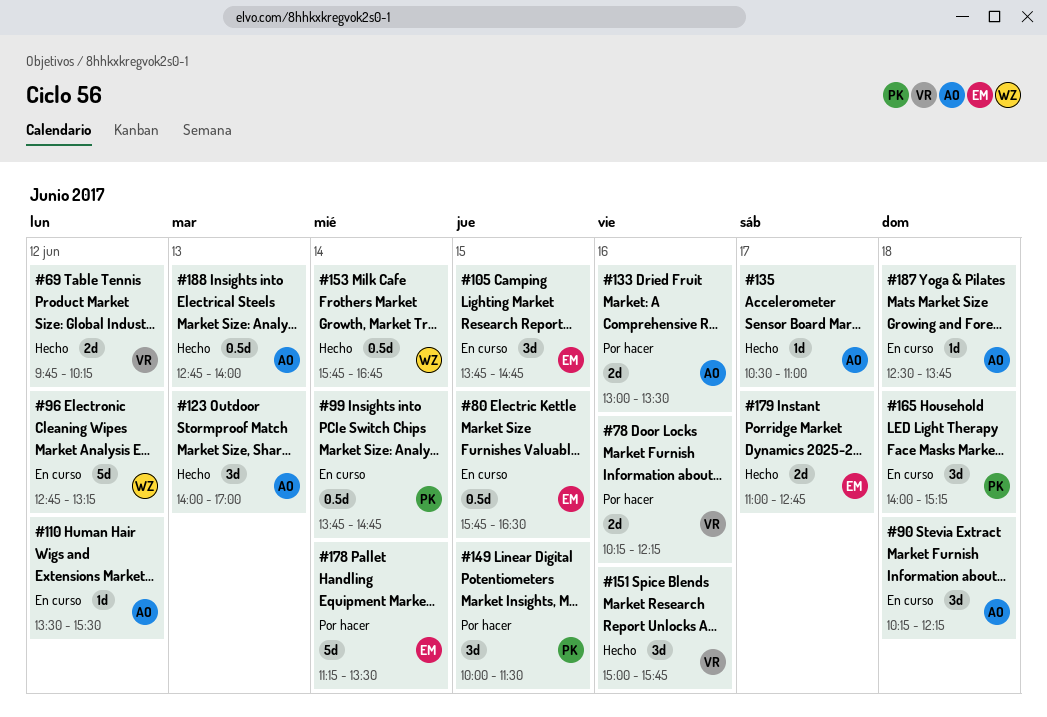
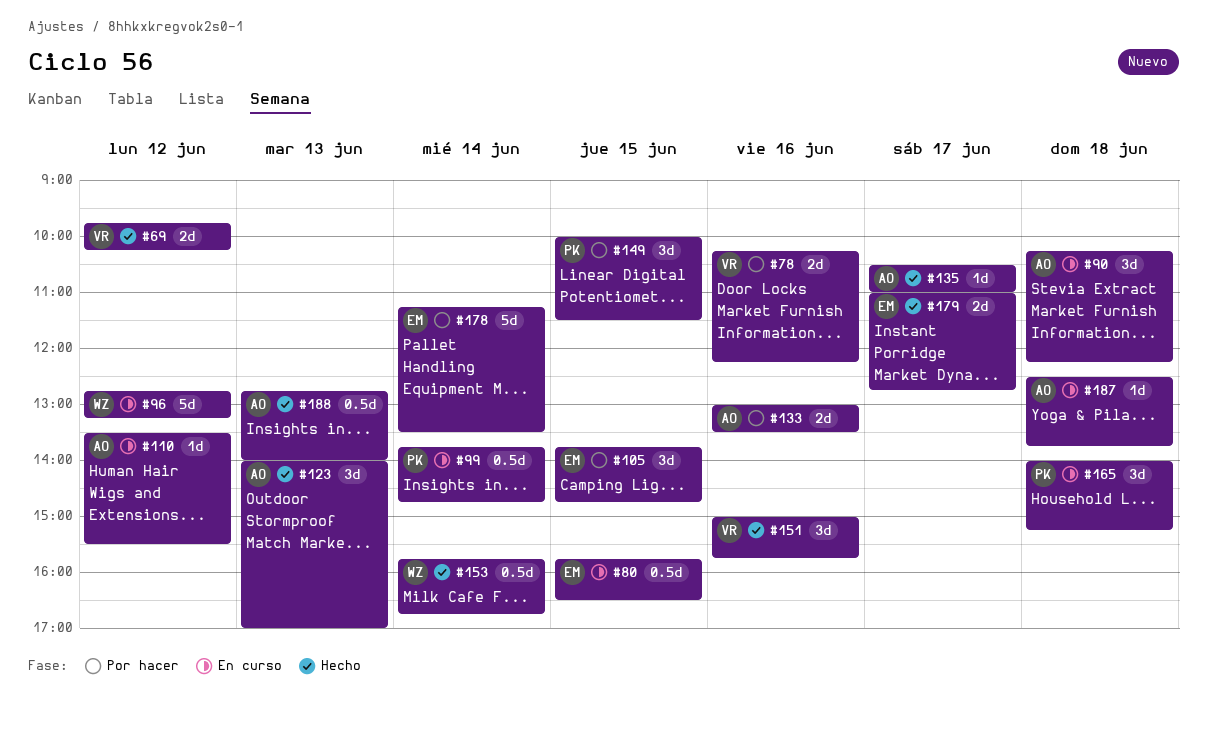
#105, status: En curso -> Por hacer

